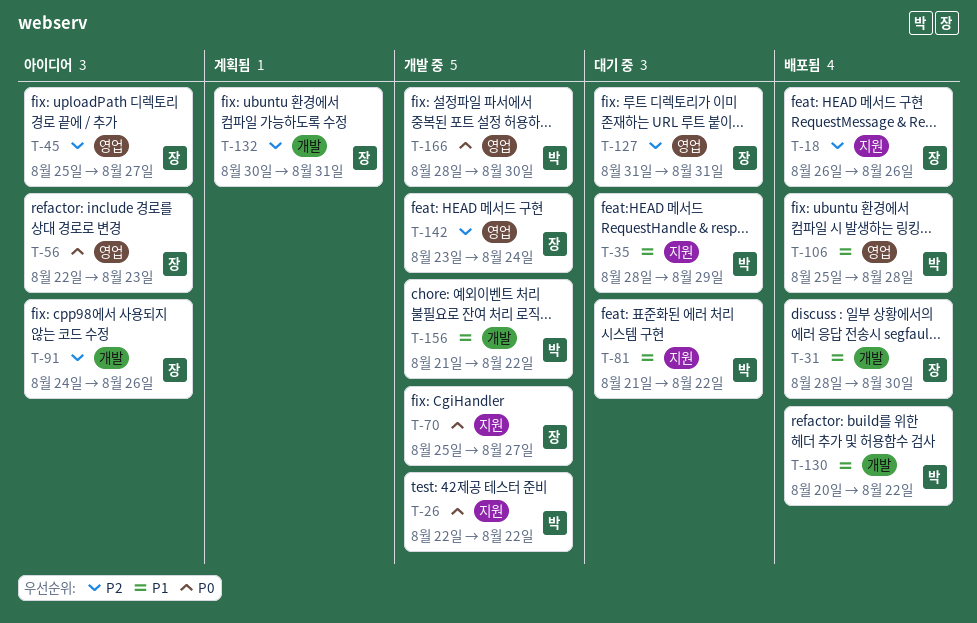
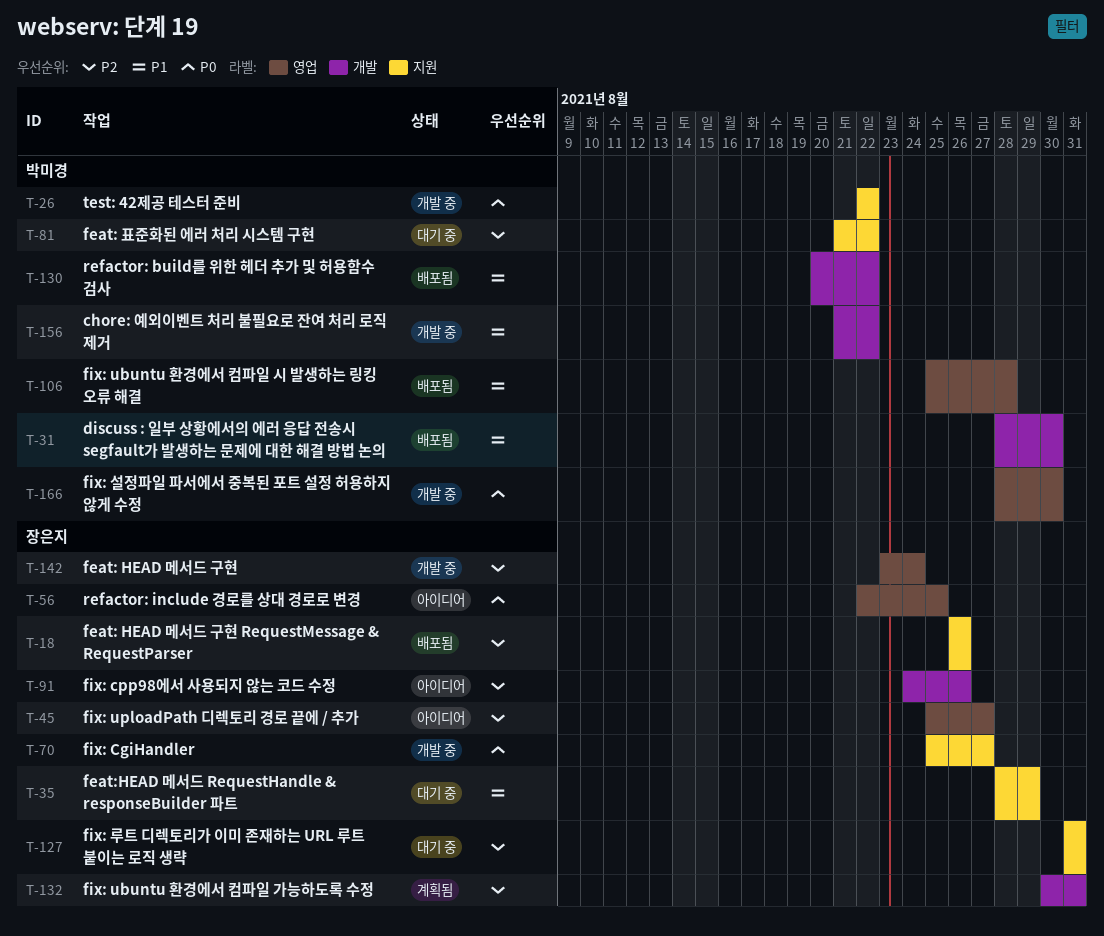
T-31, owner: 장은지 -> 박미경
T-35, owner: 박미경 -> 장은지
T-56, due: Aug 23 -> Aug 25
T-81, priority: P1 -> P2
T-127, label: 영업 -> 지원

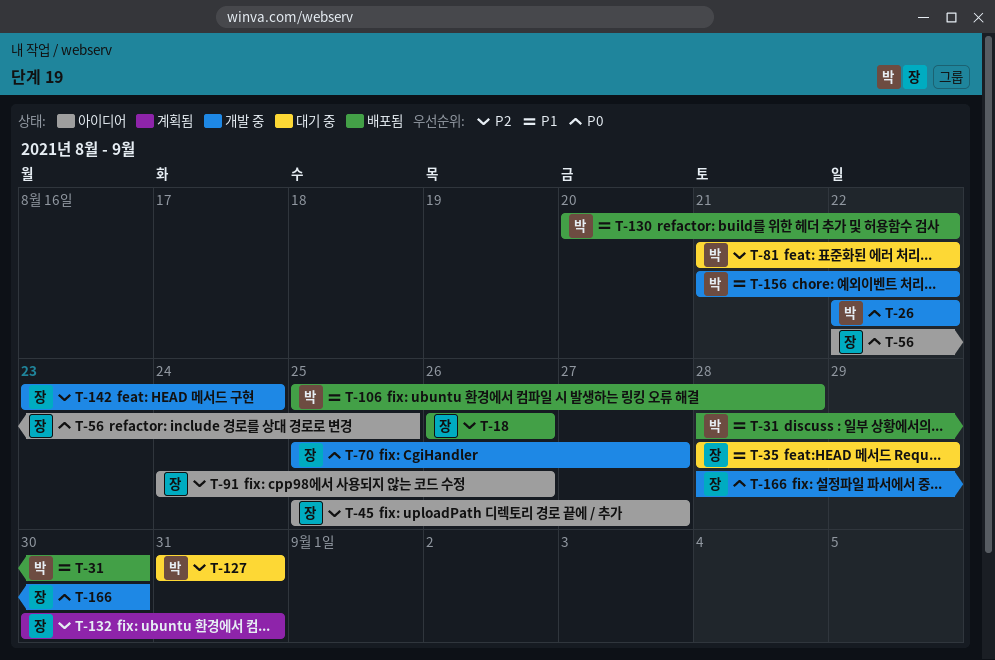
T-127, owner: 장은지 -> 박미경
T-166, owner: 박미경 -> 장은지

